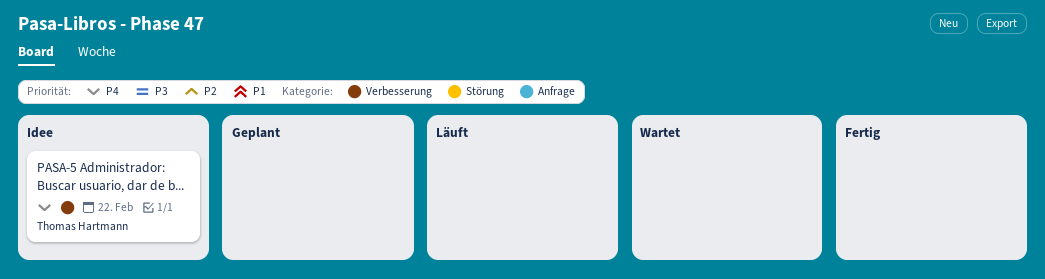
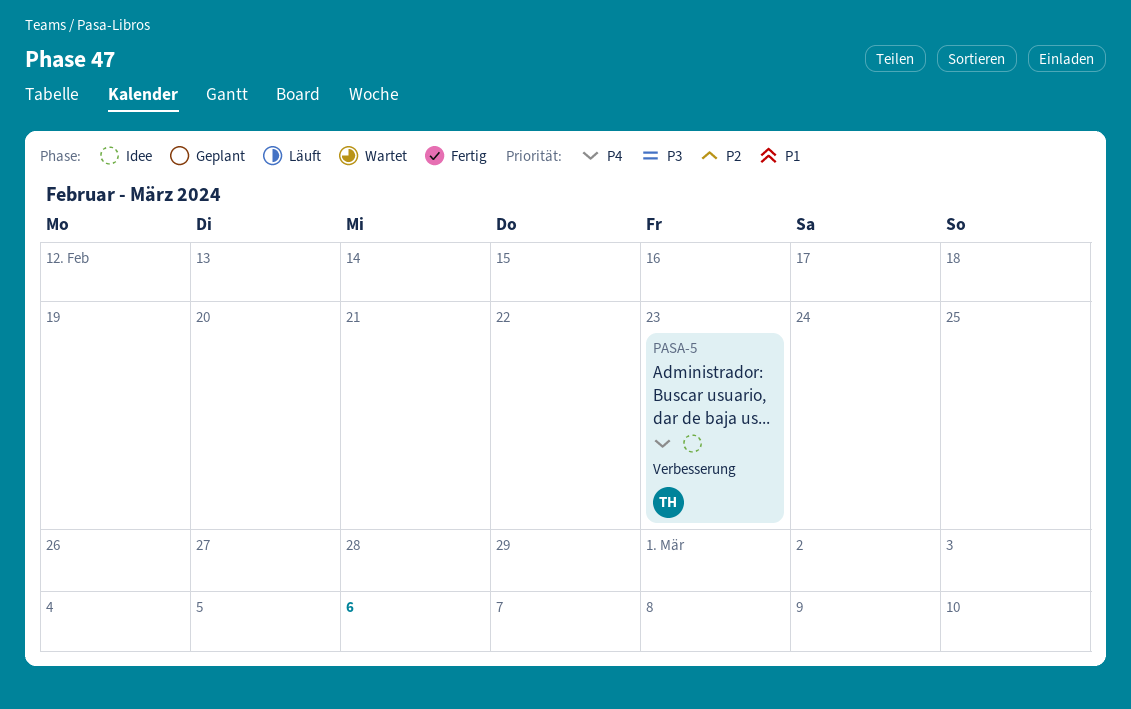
PASA-5, due: Feb 22 -> Feb 23

